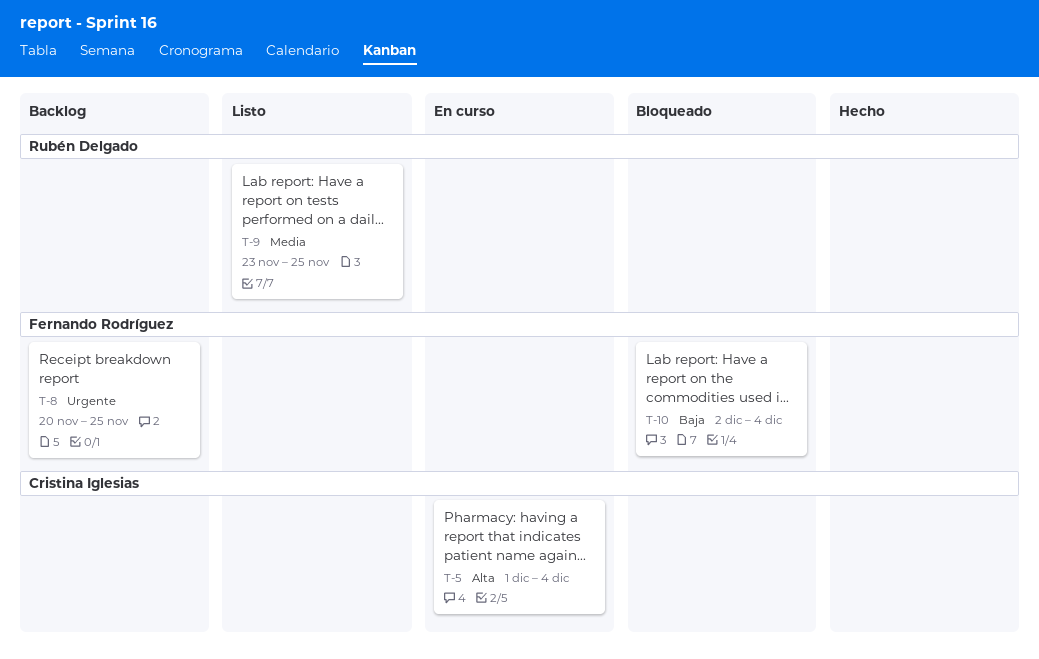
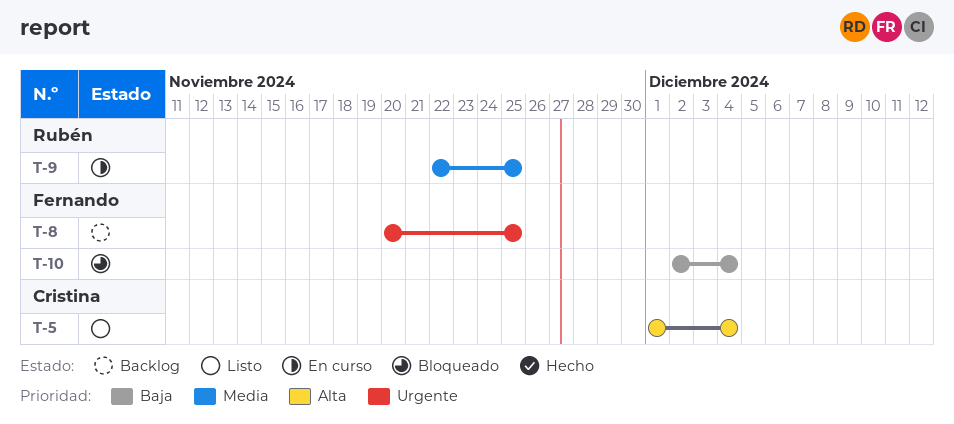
T-5, status: En curso -> Listo
T-9, status: Listo -> En curso
T-9, start: Nov 23 -> Nov 22

